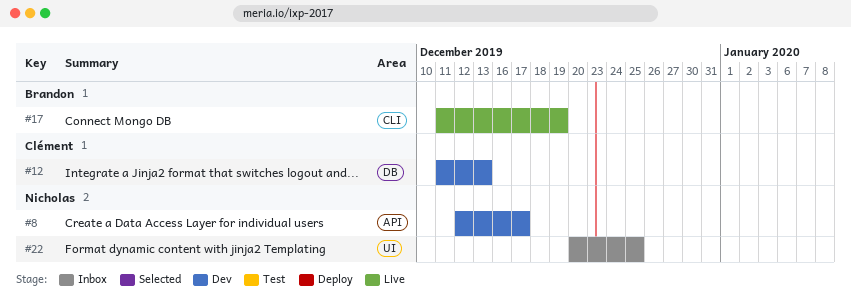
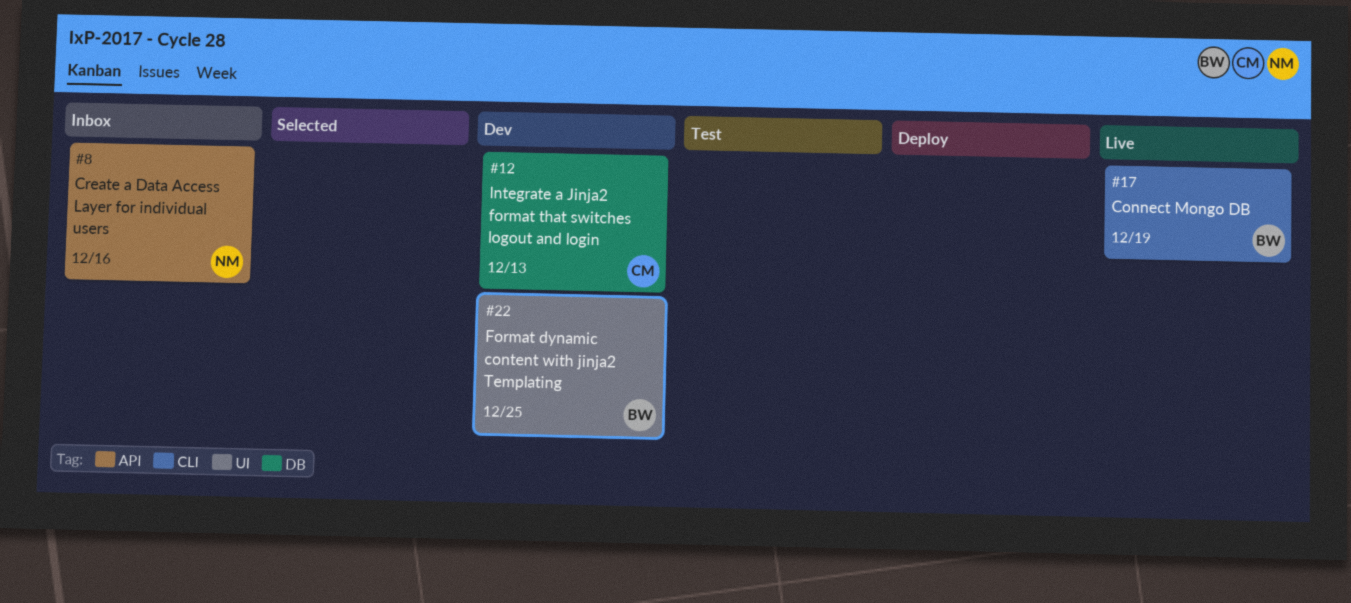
#8, status: Dev -> Inbox
#8, due: Dec 17 -> Dec 16
#22, status: Inbox -> Dev
#22, owner: Nicholas -> Brandon

